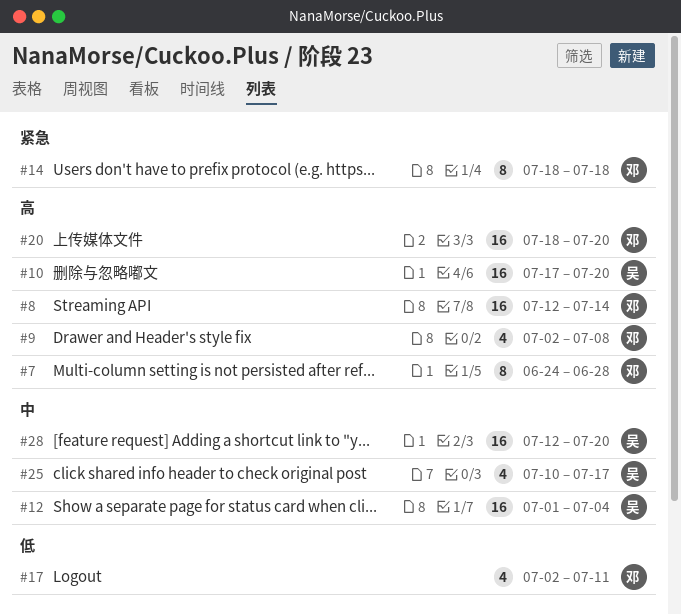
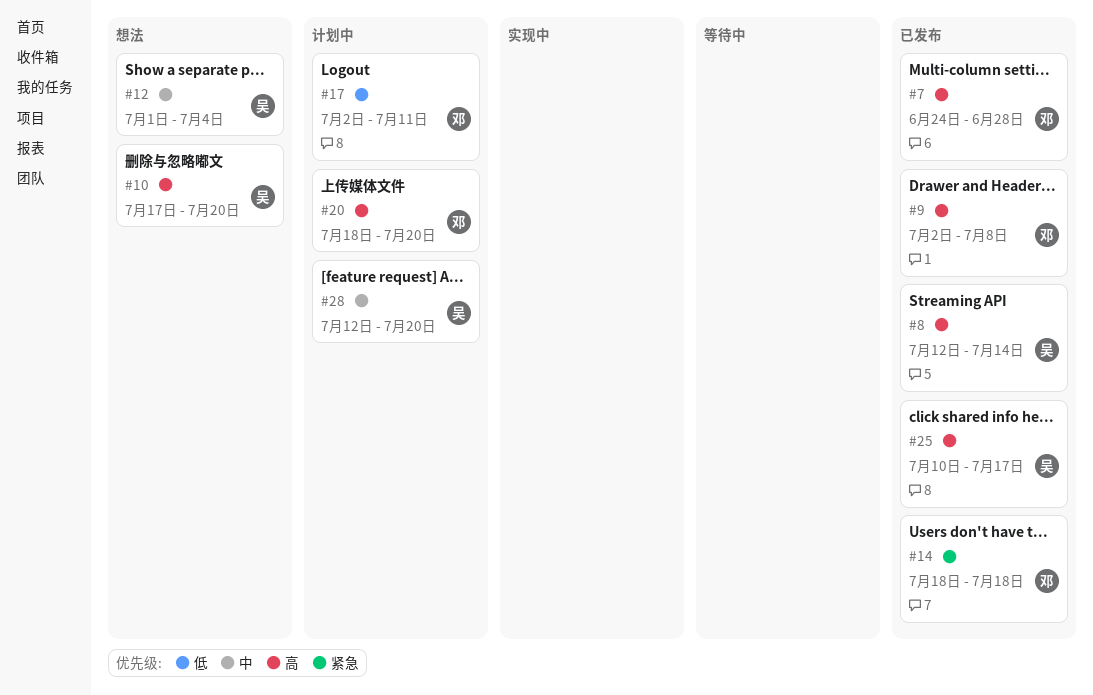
#8, owner: 邓 -> 吴
#25, priority: 中 -> 高

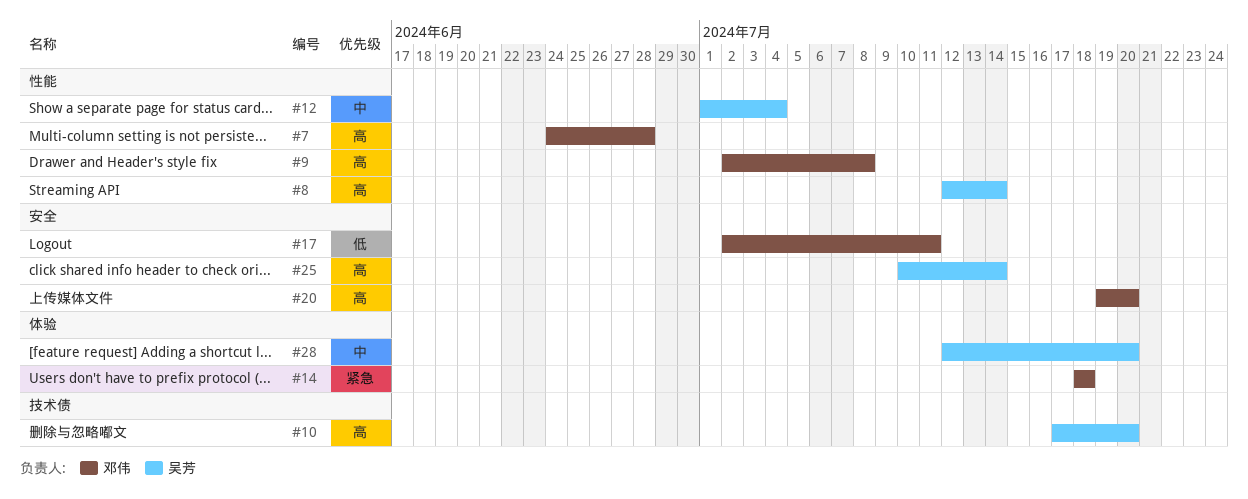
#20, start: Jul 18 -> Jul 19
#25, due: Jul 17 -> Jul 14

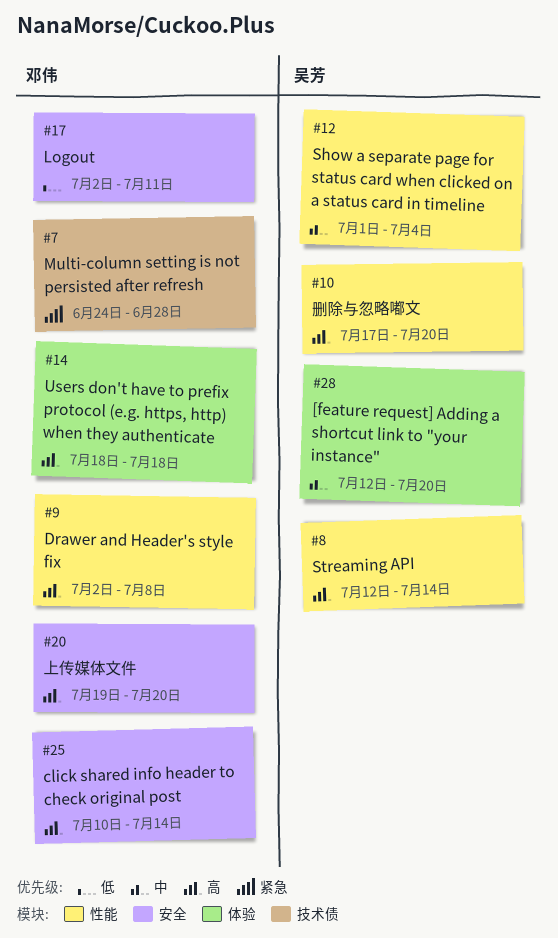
#7, priority: 高 -> 紧急
#7, label: 性能 -> 技术债
#10, label: 技术债 -> 性能
#14, priority: 紧急 -> 高
#25, owner: 吴芳 -> 邓伟

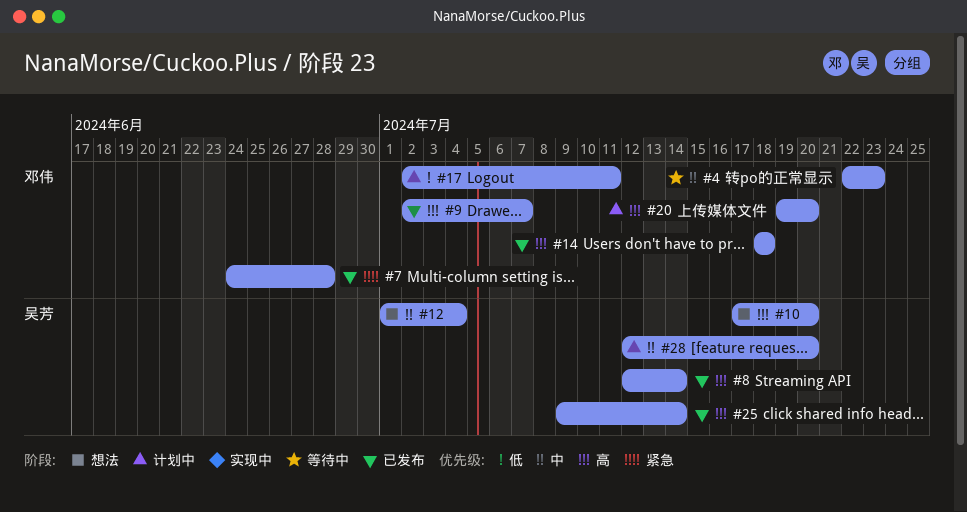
#4: none -> present
#9, due: Jul 8 -> Jul 7
#25, owner: 邓伟 -> 吴芳
#25, start: Jul 10 -> Jul 9

